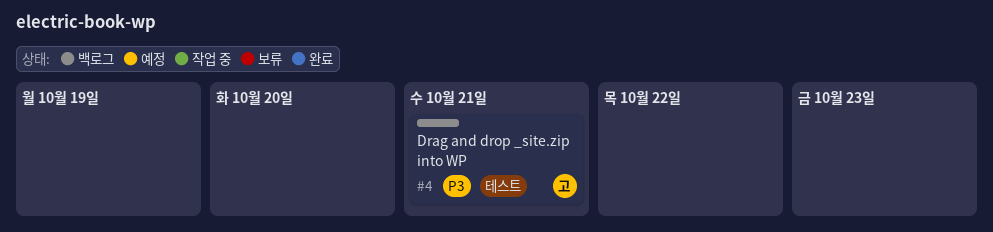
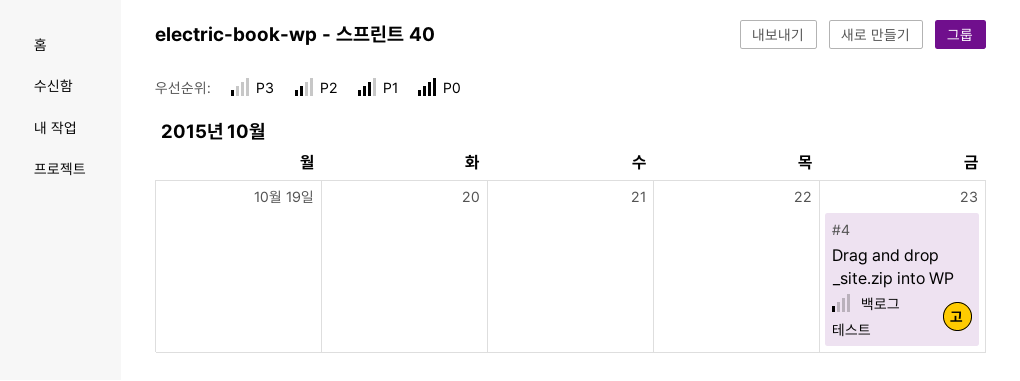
#4, due: Oct 21 -> Oct 23

